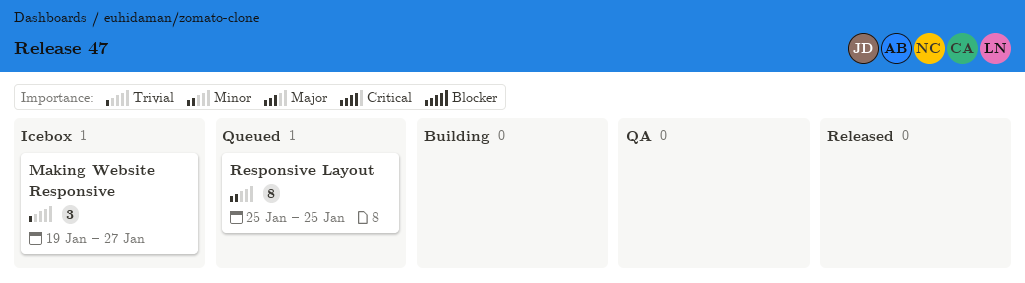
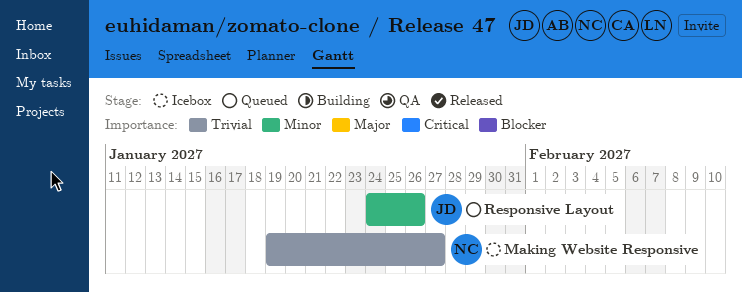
Responsive Layout, start: Jan 25 -> Jan 24
Responsive Layout, due: Jan 25 -> Jan 26

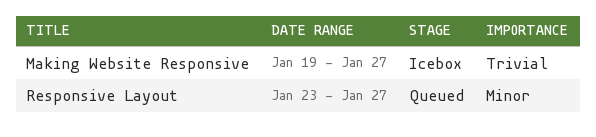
Responsive Layout, start: Jan 24 -> Jan 23
Responsive Layout, due: Jan 26 -> Jan 27

